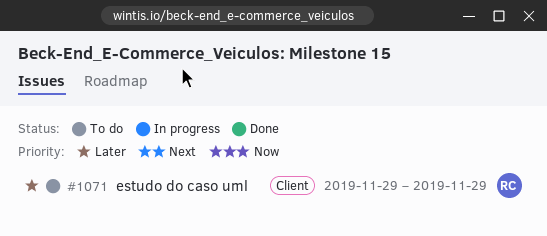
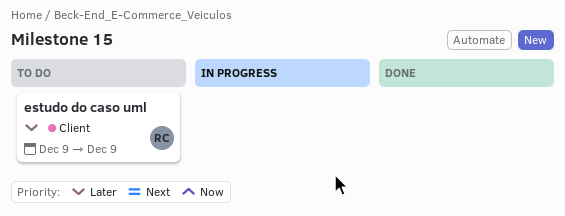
estudo do caso uml, start: Nov 29 -> Dec 9
estudo do caso uml, due: Nov 29 -> Dec 9

